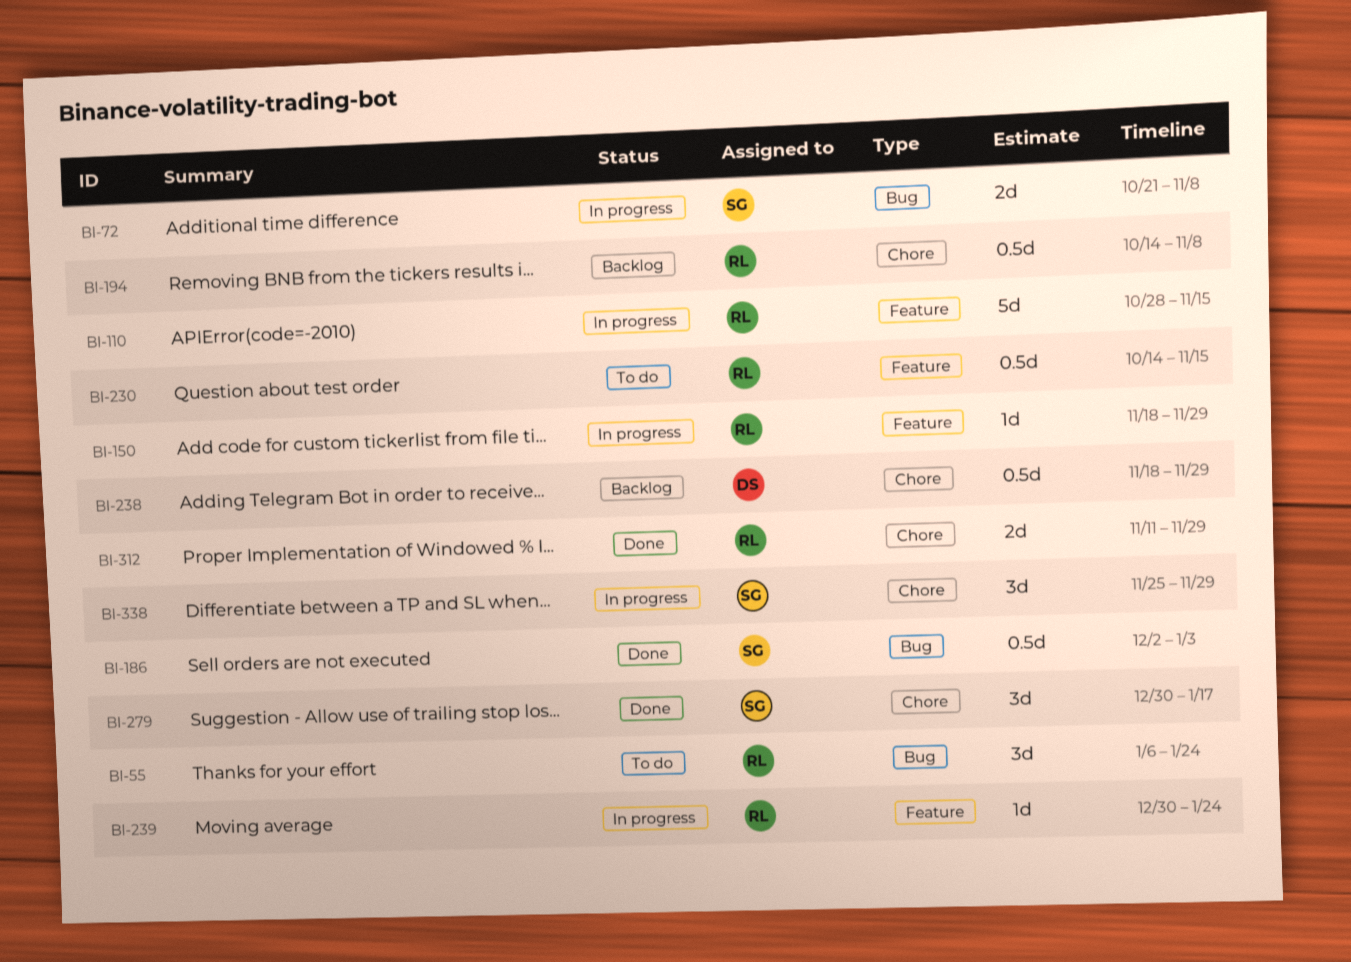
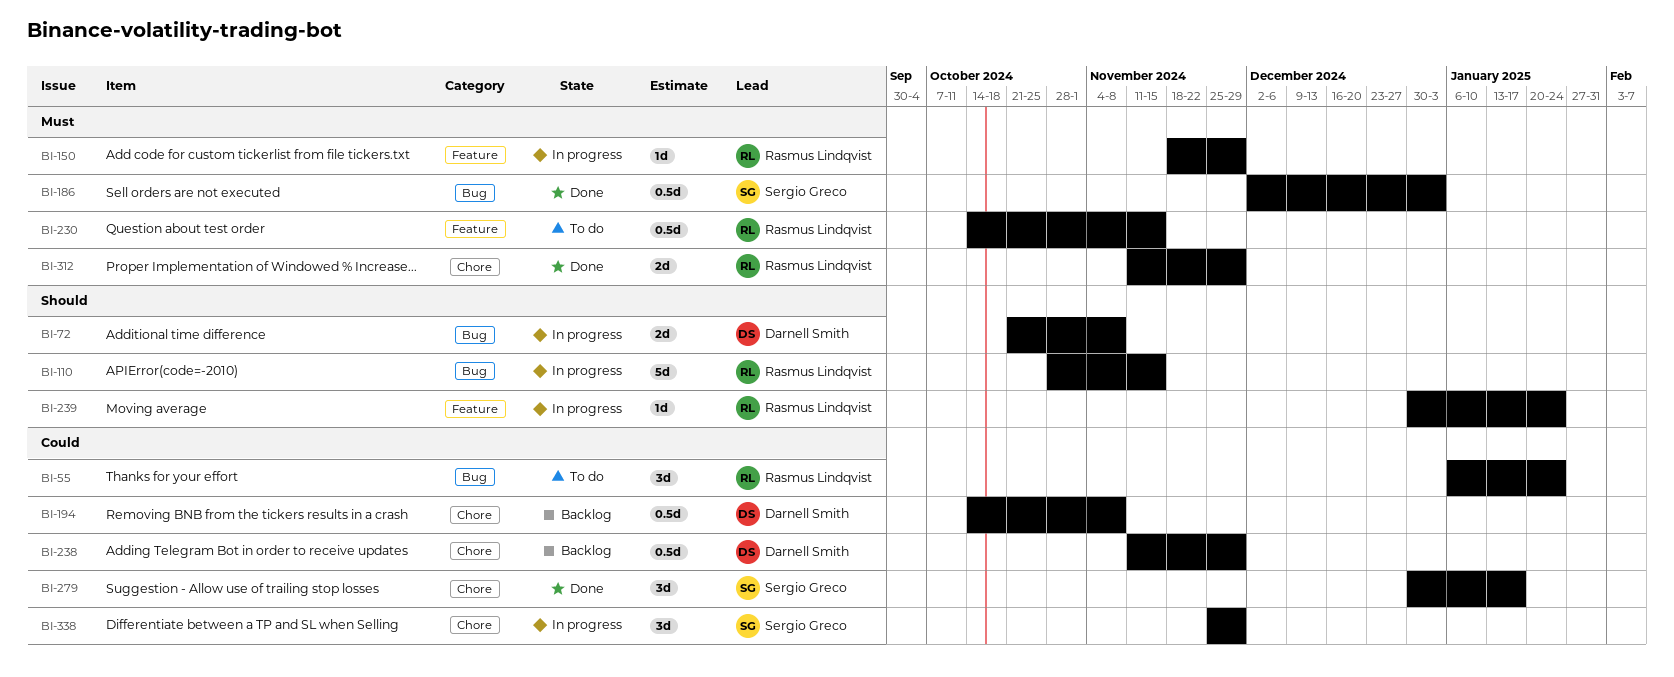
BI-72, owner: Sergio Greco -> Darnell Smith
BI-110, label: Feature -> Bug
BI-194, owner: Rasmus Lindqvist -> Darnell Smith
BI-238, start: Nov 18 -> Nov 11

